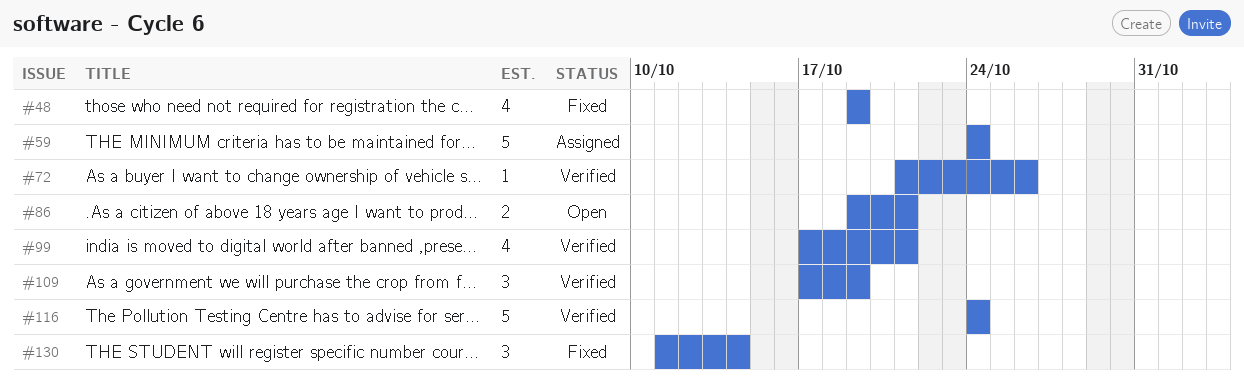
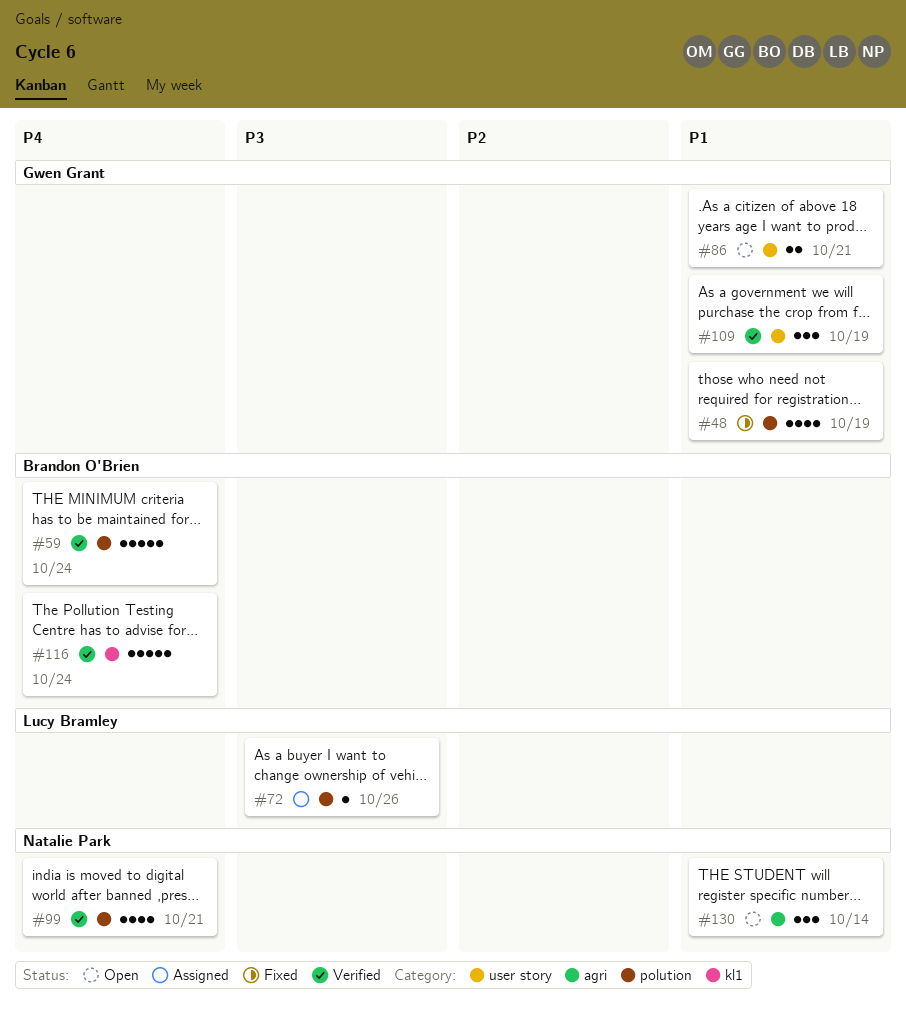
#59, status: Assigned -> Verified
#72, status: Verified -> Assigned
#130, status: Fixed -> Open

